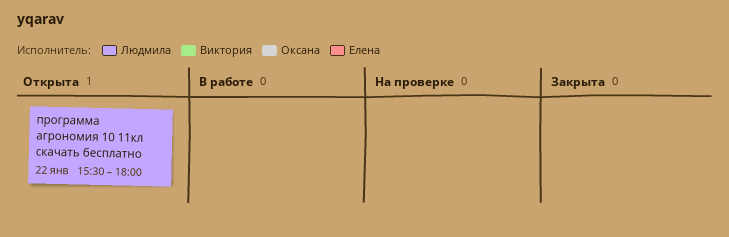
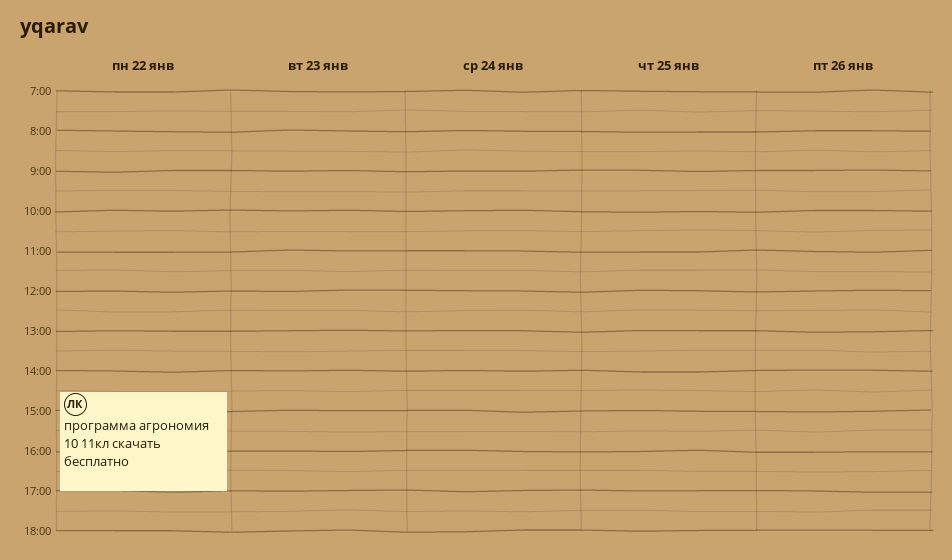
программа агрономия 10 11кл скачать бесплатно, begins: 15:30 -> 14:30
программа агрономия 10 11кл скачать бесплатно, ends: 18:00 -> 17:00

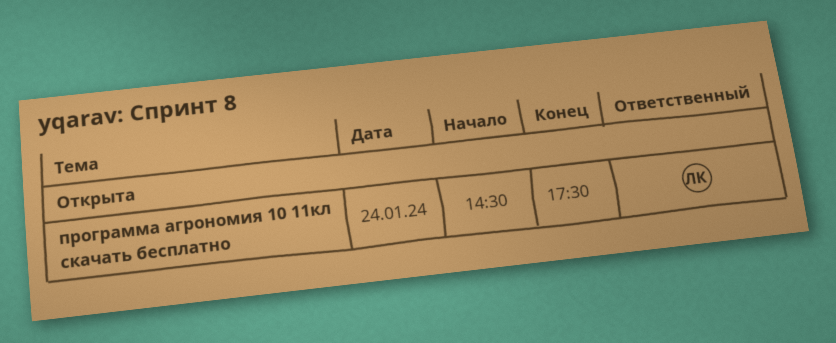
программа агрономия 10 11кл скачать бесплатно, day: Jan 22 -> Jan 24
программа агрономия 10 11кл скачать бесплатно, ends: 17:00 -> 17:30

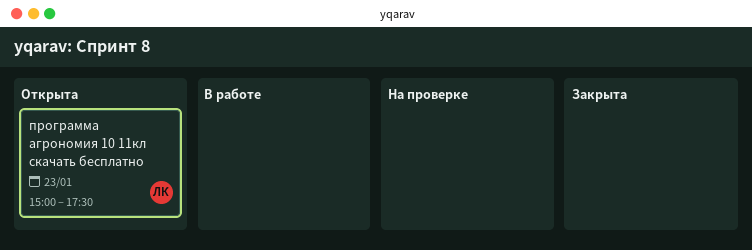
программа агрономия 10 11кл скачать бесплатно, day: Jan 24 -> Jan 23
программа агрономия 10 11кл скачать бесплатно, begins: 14:30 -> 15:00

